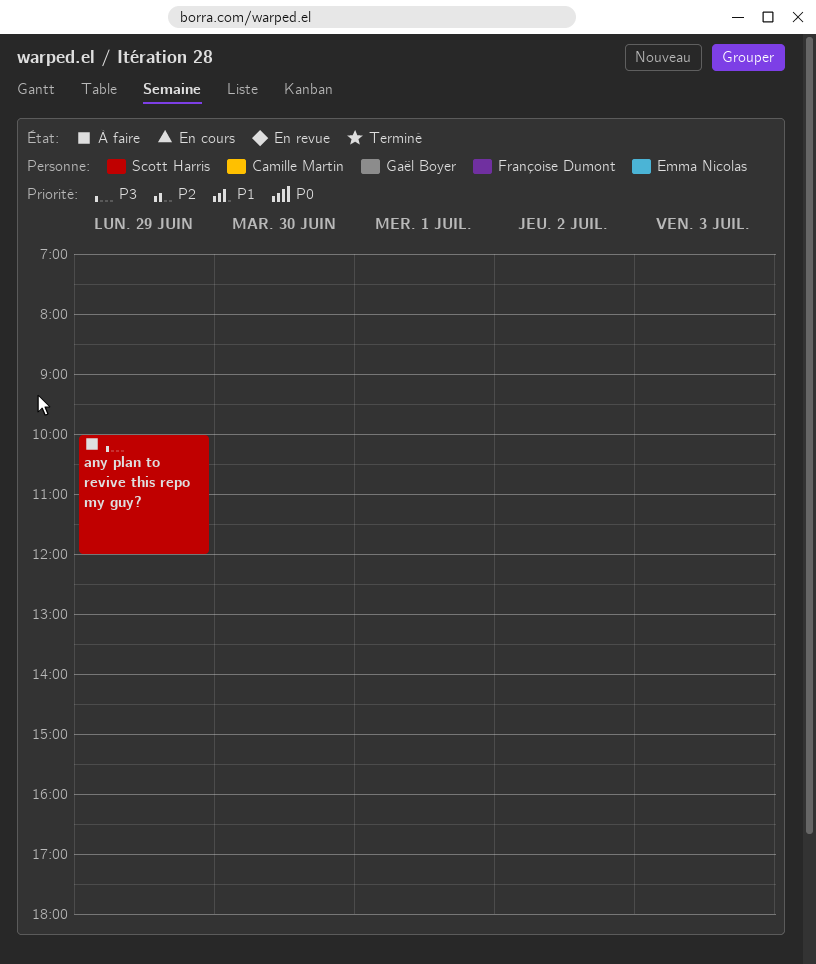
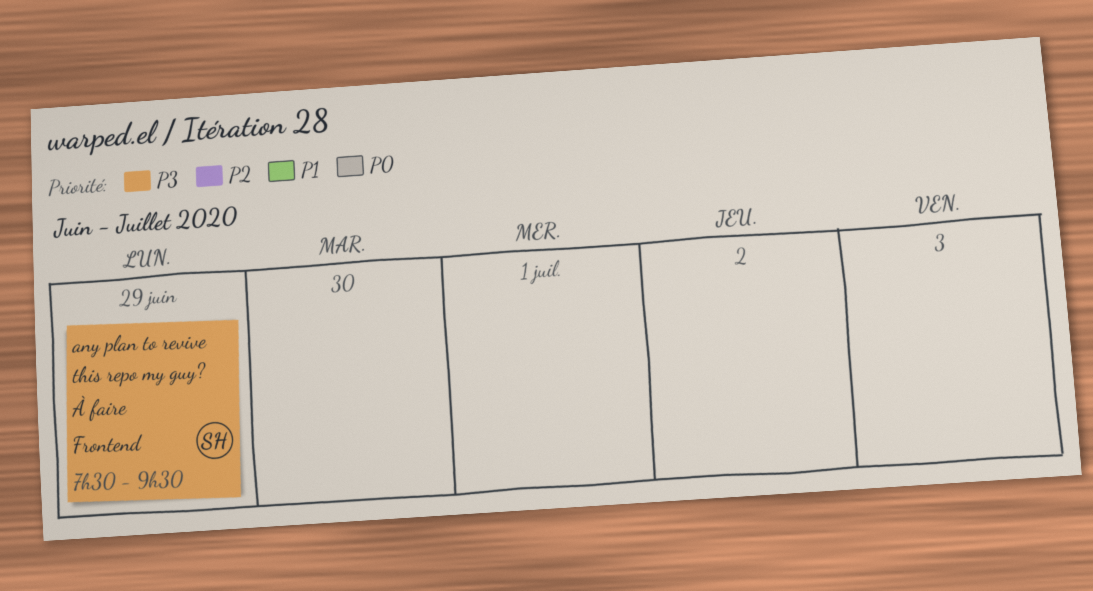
any plan to revive this repo my guy?, begins: 10:00 -> 07:30
any plan to revive this repo my guy?, ends: 12:00 -> 09:30

